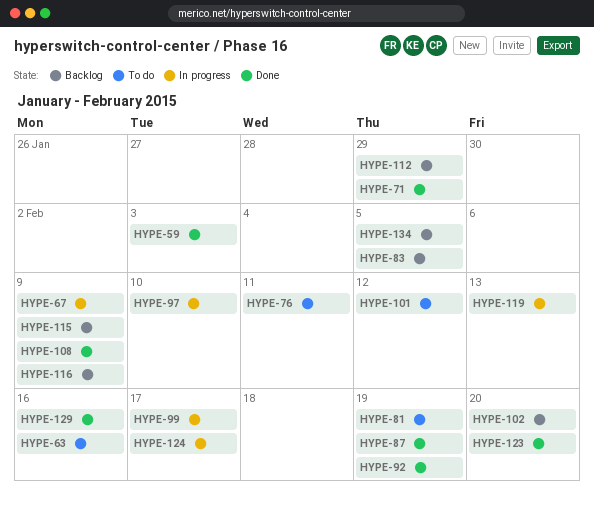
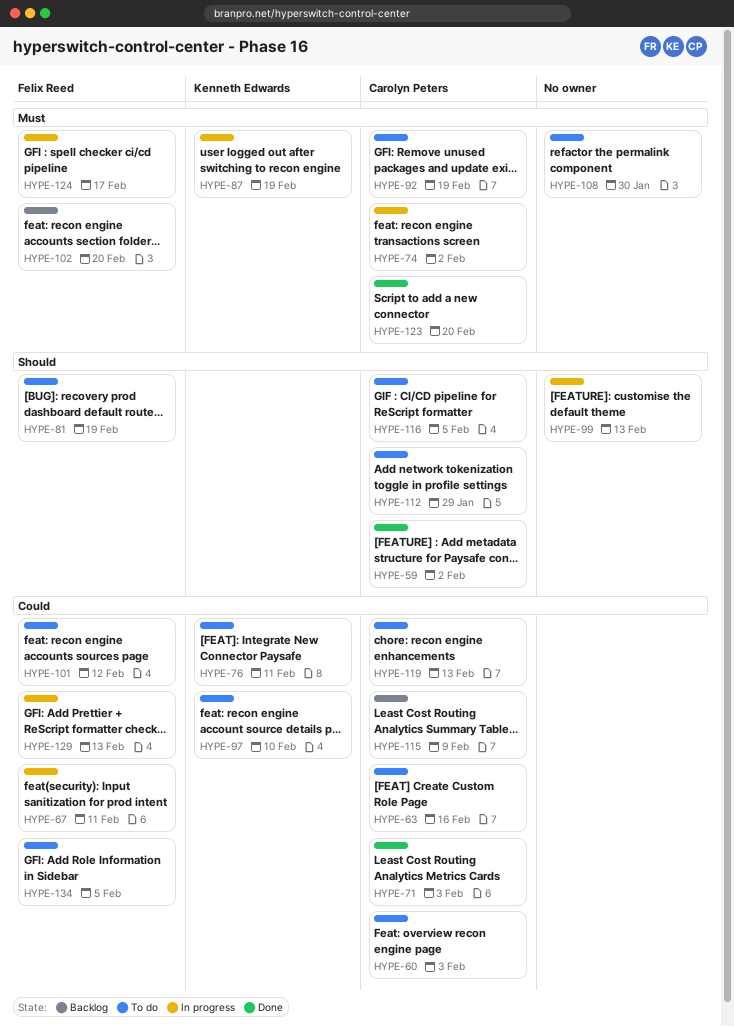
HYPE-59, due: Feb 3 -> Feb 2
HYPE-60: none -> present
HYPE-67, due: Feb 9 -> Feb 11
HYPE-71, due: Jan 29 -> Feb 3
HYPE-74: none -> present
HYPE-83: present -> none
HYPE-87, status: Done -> In progress
HYPE-92, status: Done -> To do
HYPE-97, status: In progress -> To do
HYPE-99, due: Feb 17 -> Feb 13
HYPE-108, status: Done -> To do
HYPE-108, due: Feb 9 -> Jan 30
HYPE-112, status: Backlog -> To do
HYPE-116, status: Backlog -> To do
HYPE-116, due: Feb 9 -> Feb 5
HYPE-119, status: In progress -> To do
HYPE-129, status: Done -> In progress
HYPE-129, due: Feb 16 -> Feb 13
HYPE-134, status: Backlog -> To do

